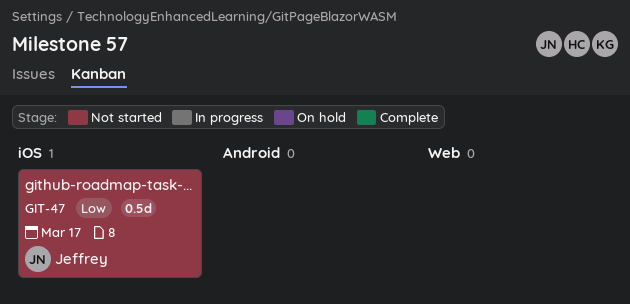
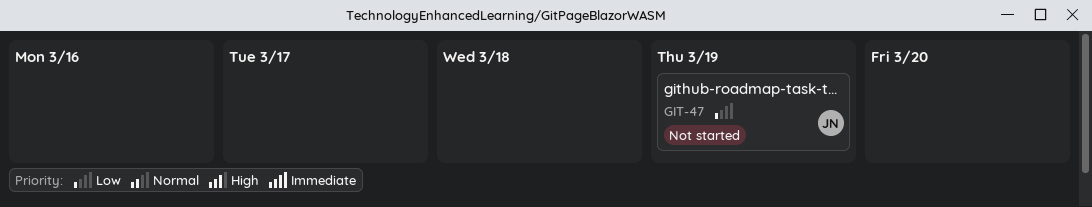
GIT-47, due: Mar 17 -> Mar 19

